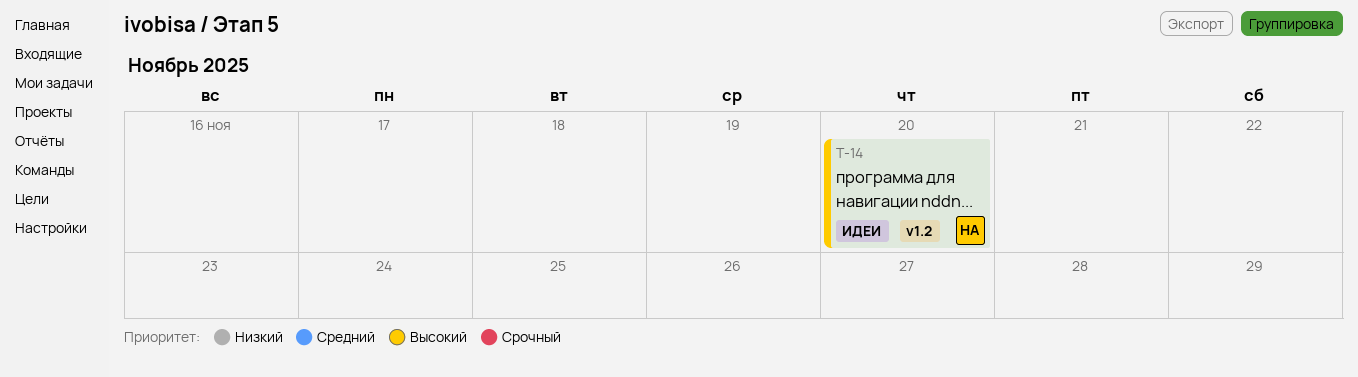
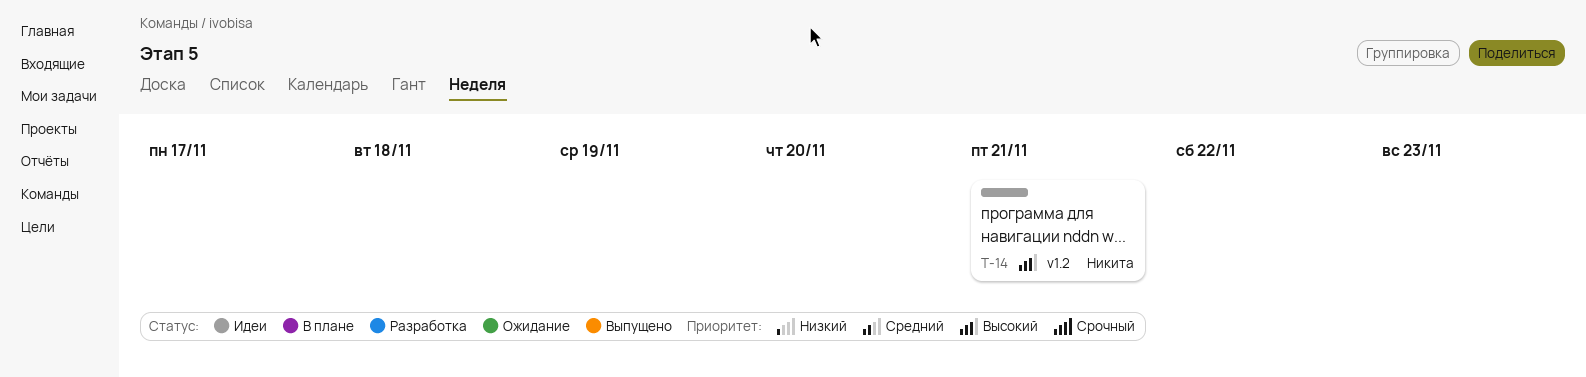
T-14, due: Nov 20 -> Nov 21

